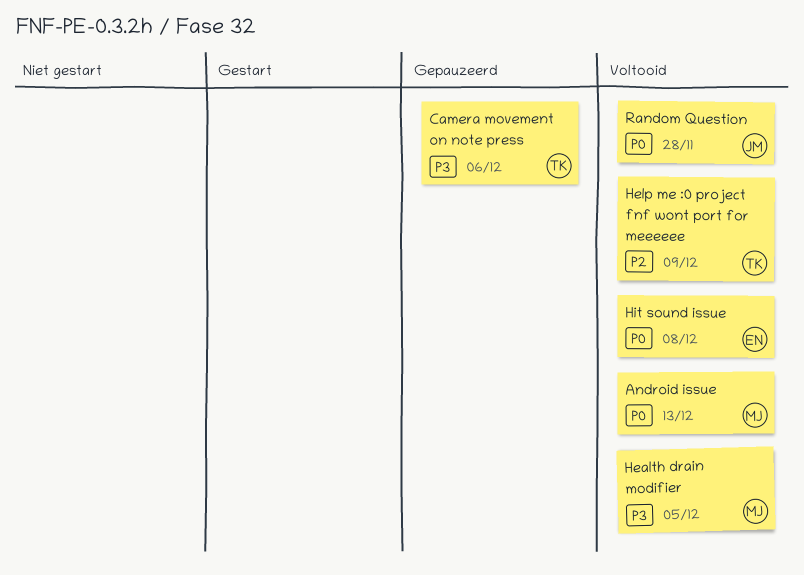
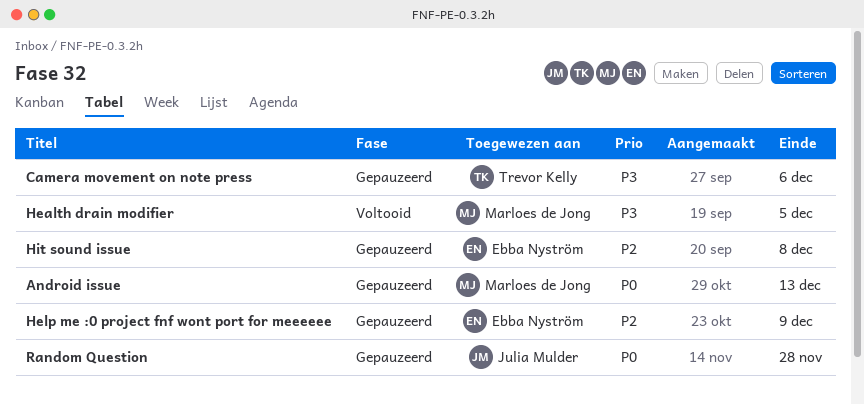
Android issue, status: Voltooid -> Gepauzeerd
Help me :0 project fnf wont port for meeeeee, status: Voltooid -> Gepauzeerd
Help me :0 project fnf wont port for meeeeee, owner: Trevor Kelly -> Ebba Nyström
Hit sound issue, status: Voltooid -> Gepauzeerd
Hit sound issue, priority: P0 -> P2
Random Question, status: Voltooid -> Gepauzeerd

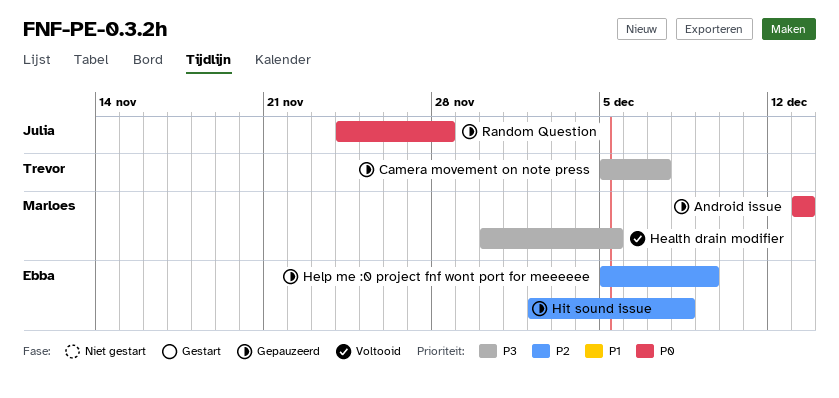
Camera movement on note press, due: Dec 6 -> Dec 7

